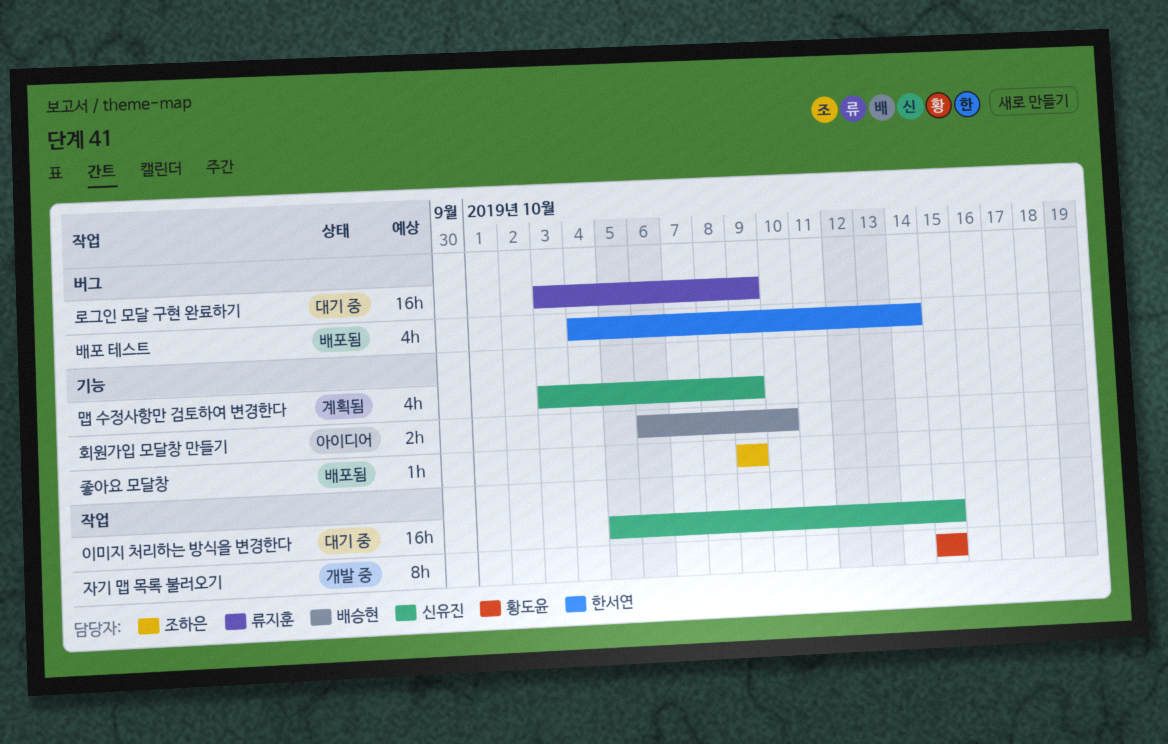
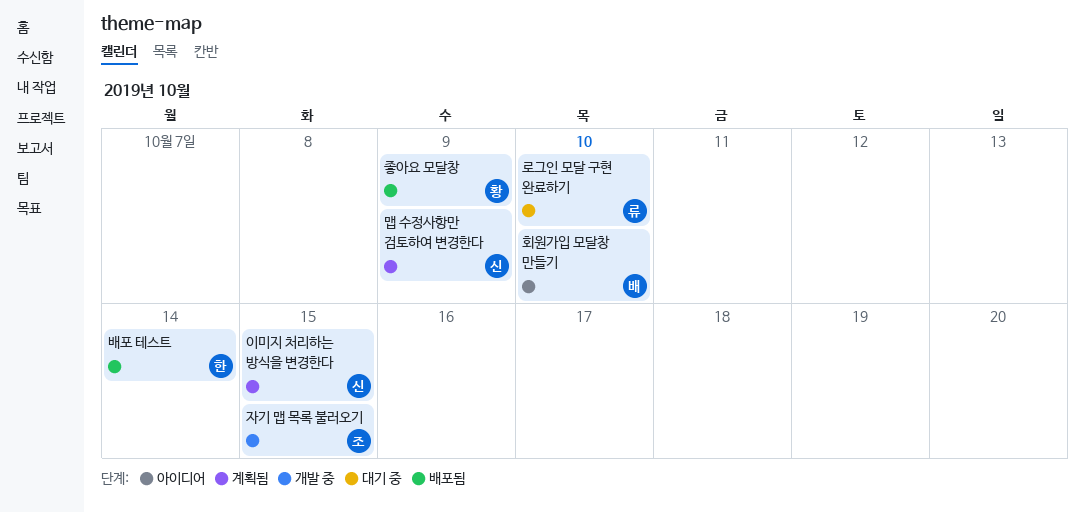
로그인 모달 구현 완료하기, due: Oct 9 -> Oct 10
이미지 처리하는 방식을 변경한다, status: 대기 중 -> 계획됨
자기 맵 목록 불러오기, owner: 황도윤 -> 조하은
좋아요 모달창, owner: 조하은 -> 황도윤

